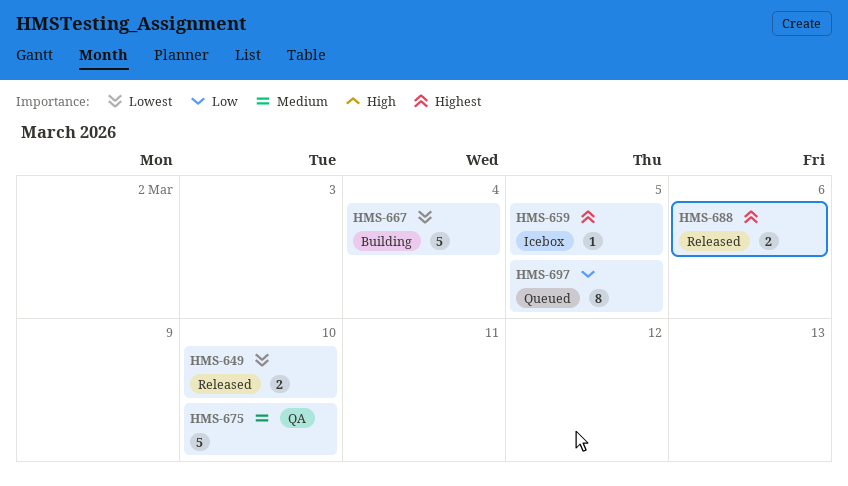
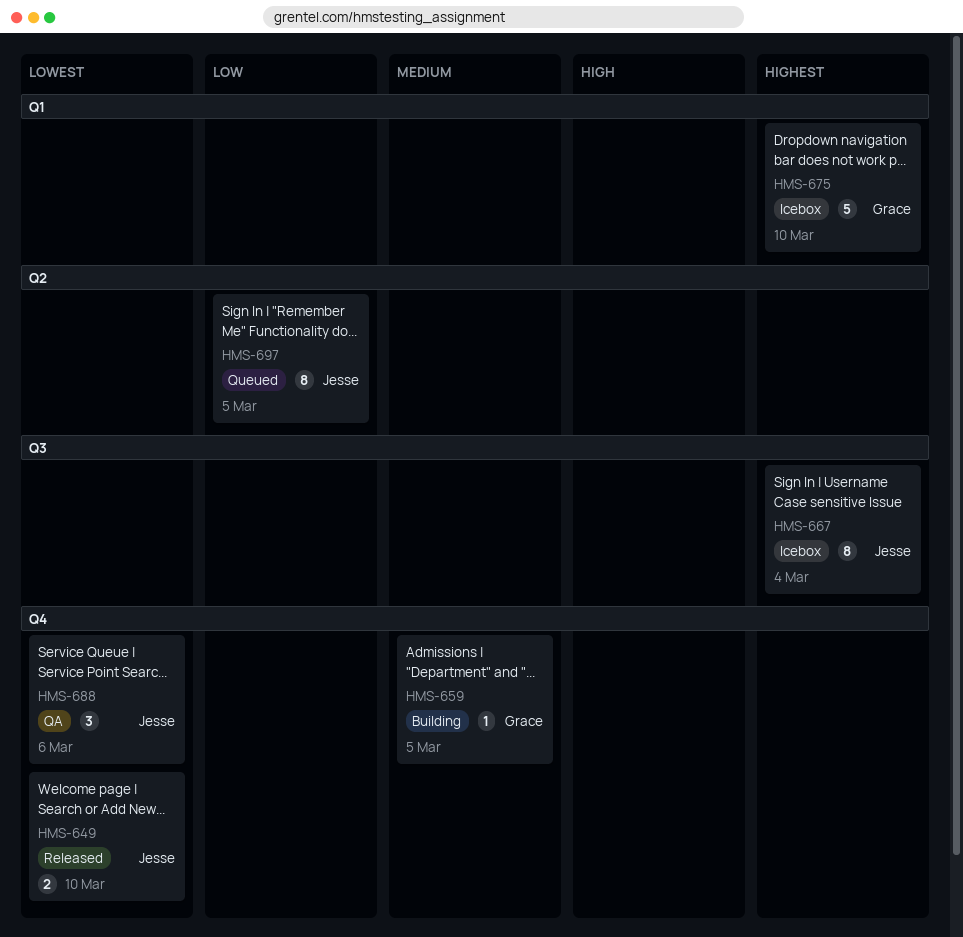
HMS-659, status: Icebox -> Building
HMS-659, priority: Highest -> Medium
HMS-667, status: Building -> Icebox
HMS-667, priority: Lowest -> Highest
HMS-667, estimate: 5 -> 8
HMS-675, status: QA -> Icebox
HMS-675, priority: Medium -> Highest
HMS-688, status: Released -> QA
HMS-688, priority: Highest -> Lowest
HMS-688, estimate: 2 -> 3

